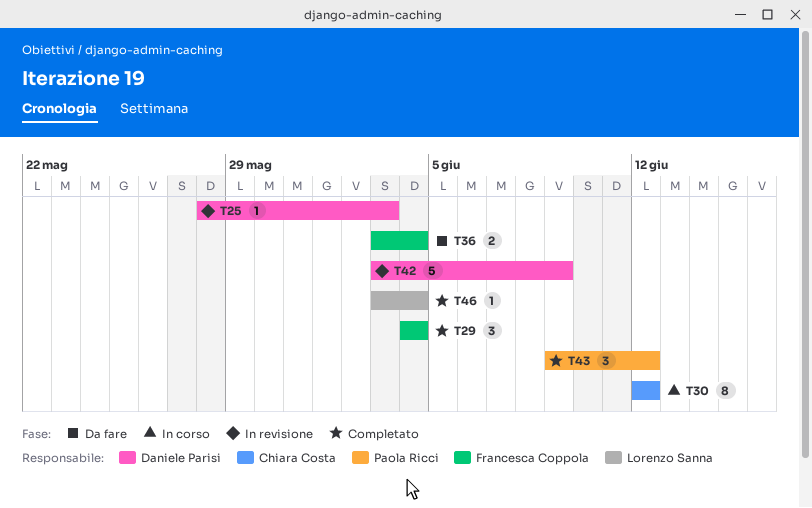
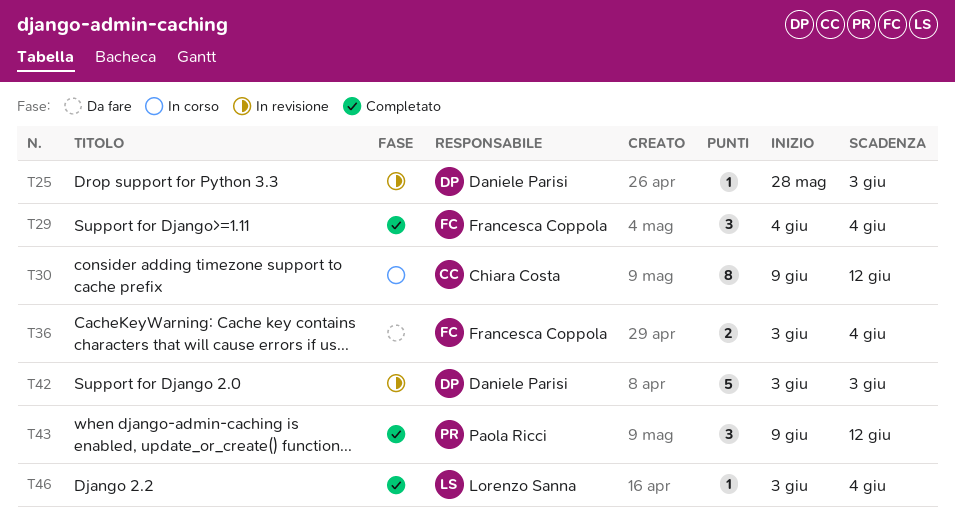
T30, start: Jun 12 -> Jun 9
T42, due: Jun 9 -> Jun 3

